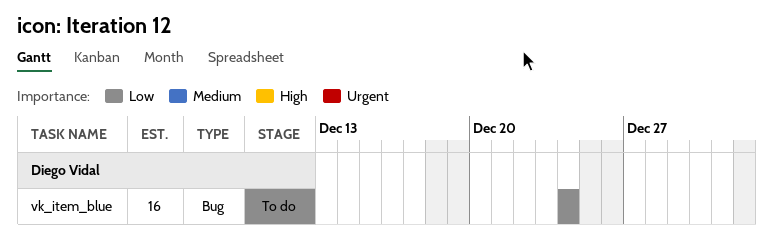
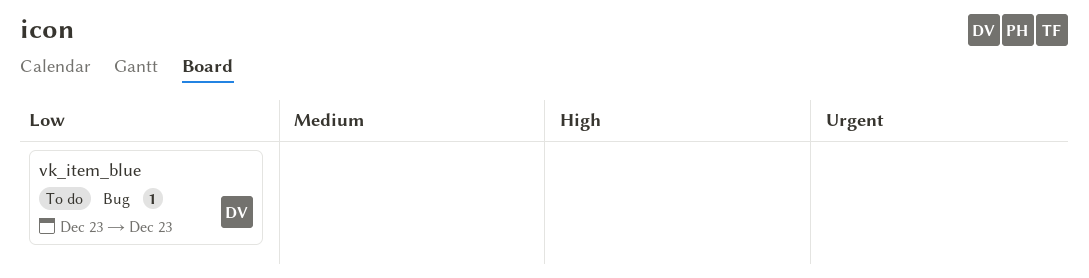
vk_item_blue, estimate: 16 -> 1
vk_item_blue, start: Dec 24 -> Dec 23
vk_item_blue, due: Dec 24 -> Dec 23

